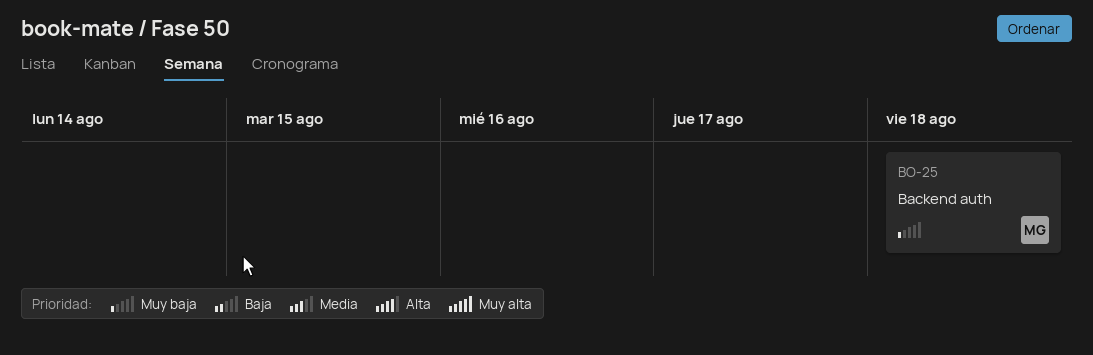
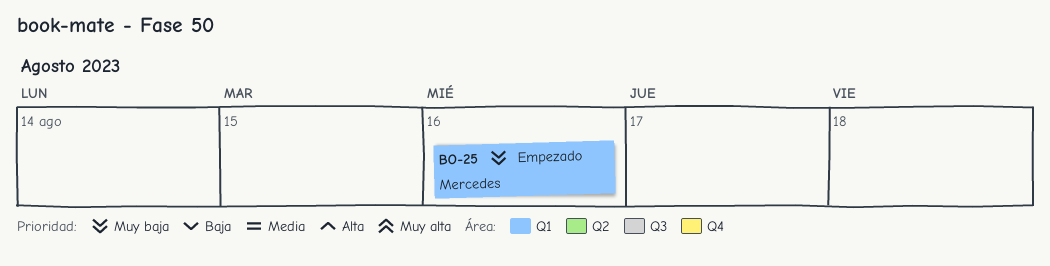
BO-25, due: Aug 18 -> Aug 16

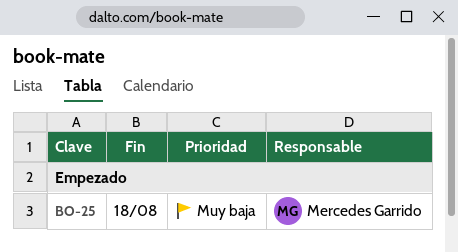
BO-25, due: Aug 16 -> Aug 18

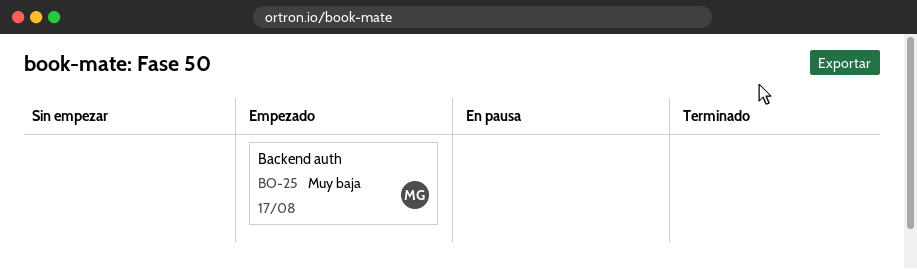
BO-25, due: Aug 18 -> Aug 17

